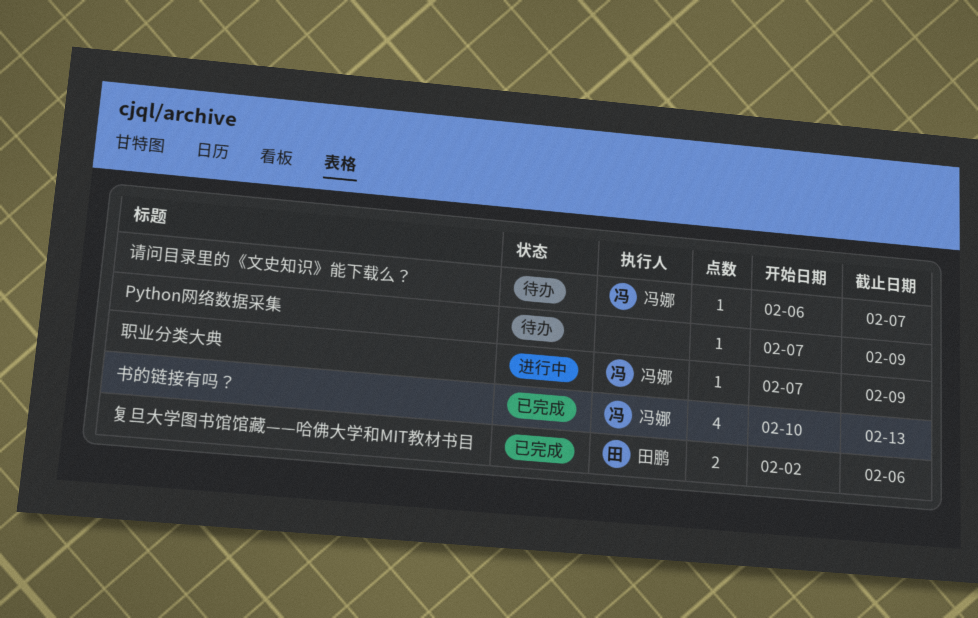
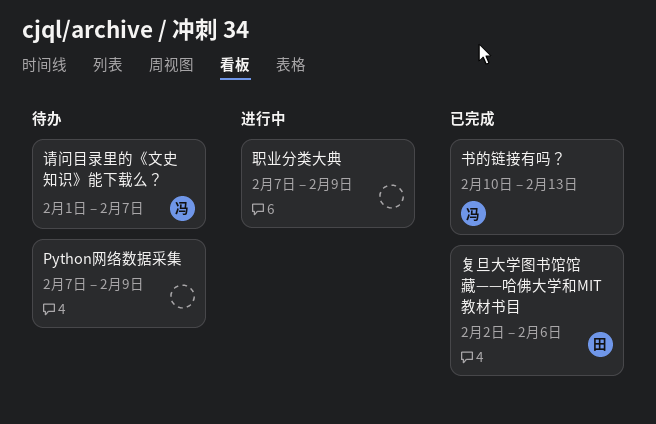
职业分类大典, owner: 冯娜 -> none
请问目录里的《文史知识》能下载么？, start: Feb 6 -> Feb 1

